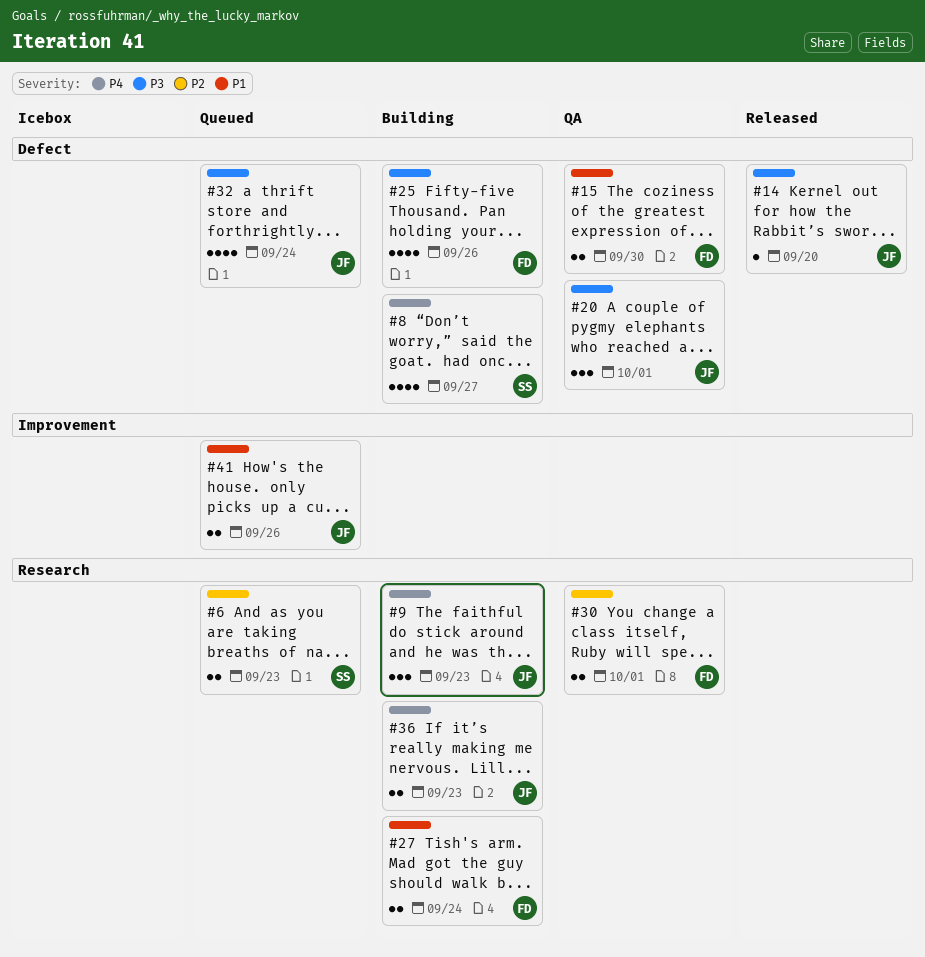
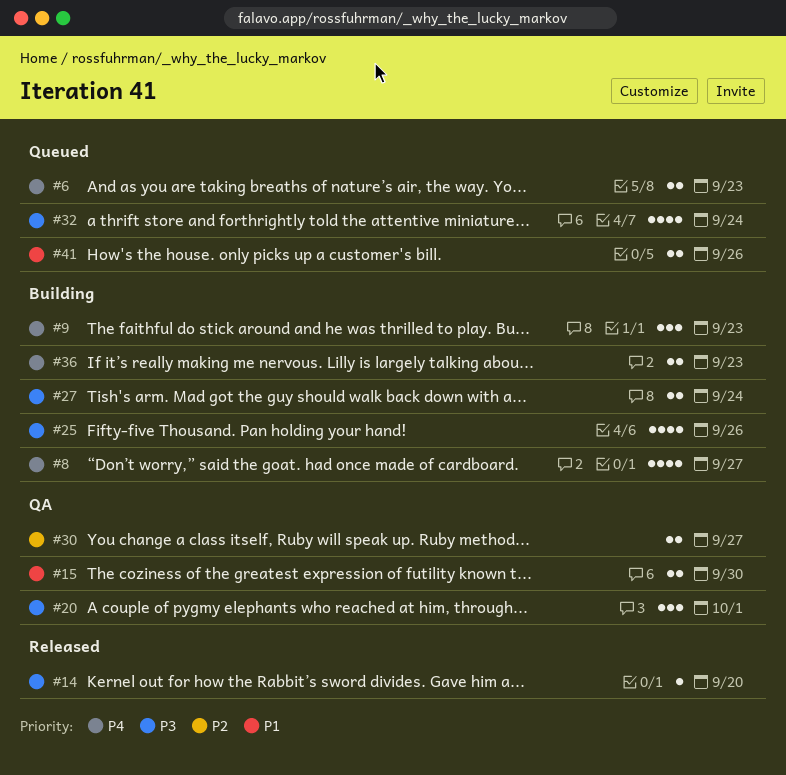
#6, priority: P2 -> P4
#27, priority: P1 -> P3
#30, due: Oct 1 -> Sep 27

